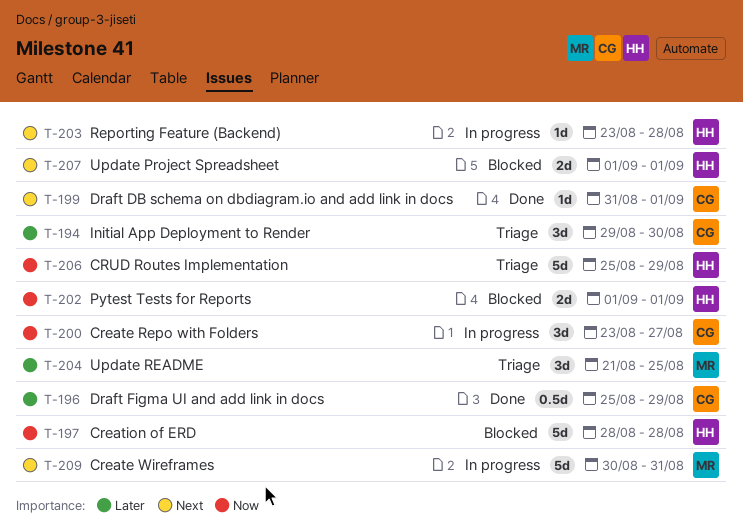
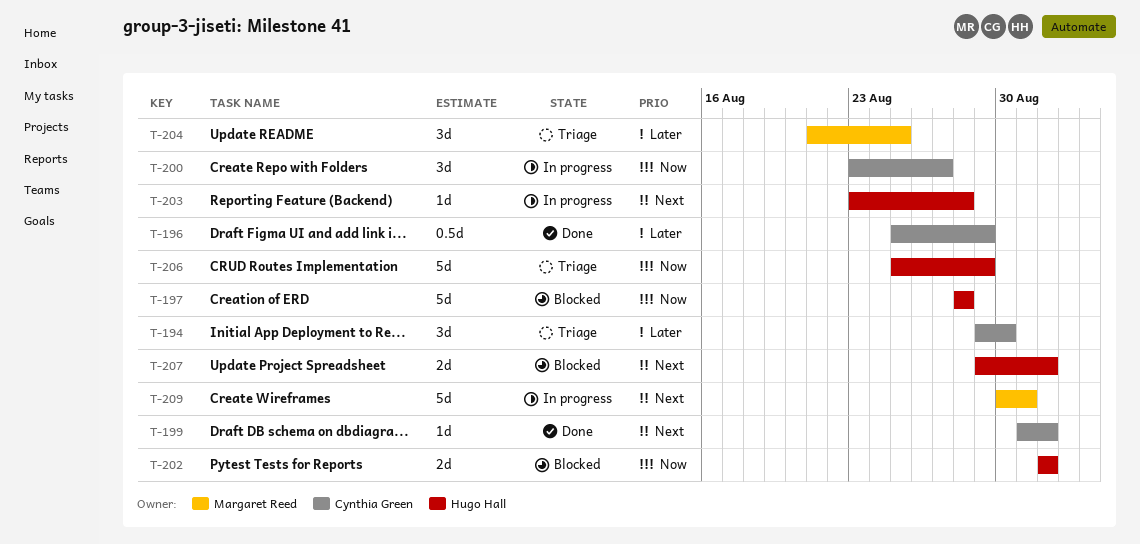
T-207, start: Sep 1 -> Aug 29

